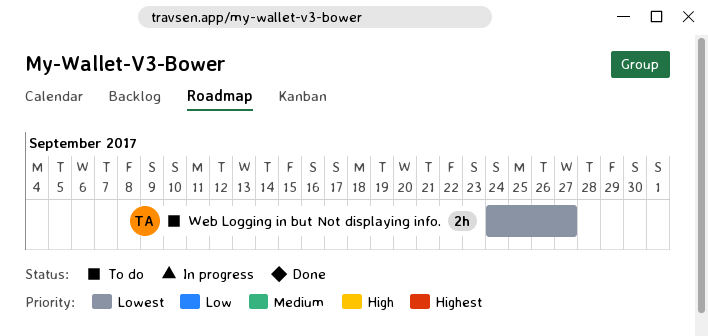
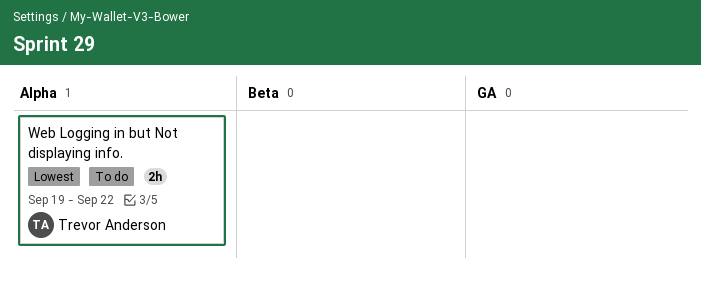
Web Logging in but Not displaying info., start: Sep 24 -> Sep 19
Web Logging in but Not displaying info., due: Sep 27 -> Sep 22

